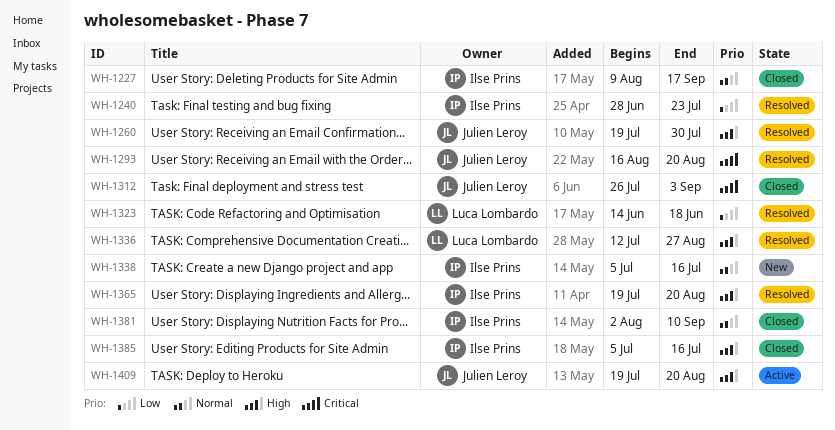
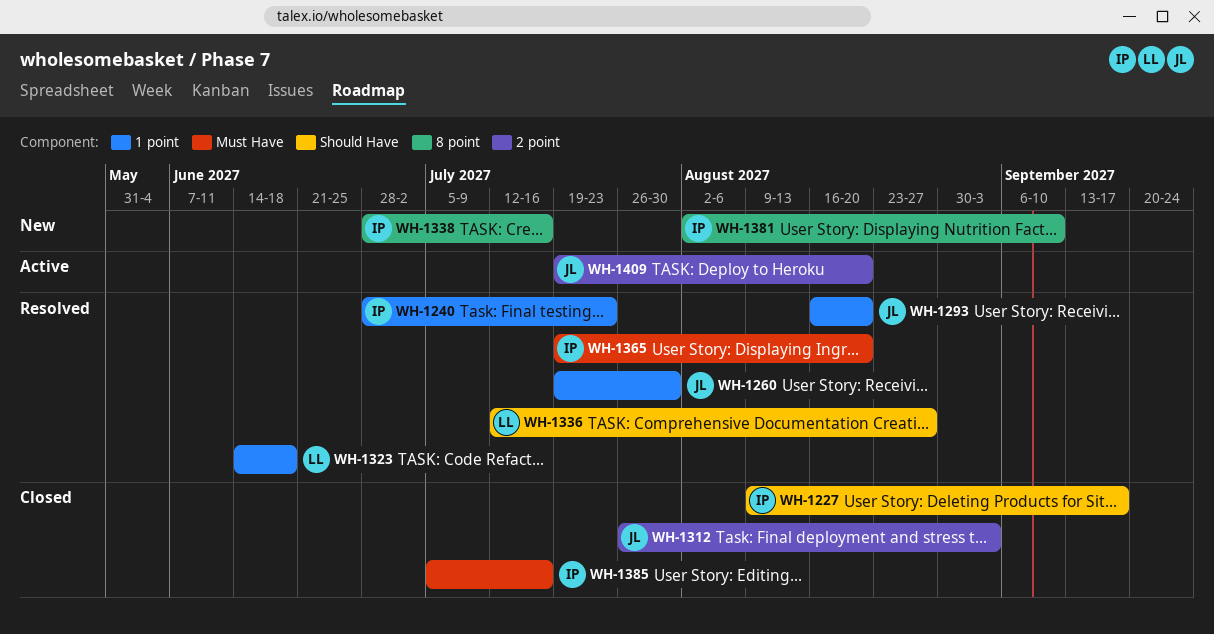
WH-1338, start: Jul 5 -> Jun 28
WH-1381, status: Closed -> New

